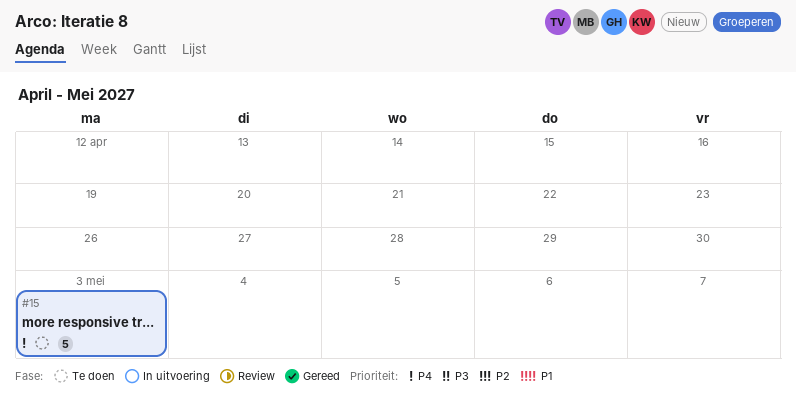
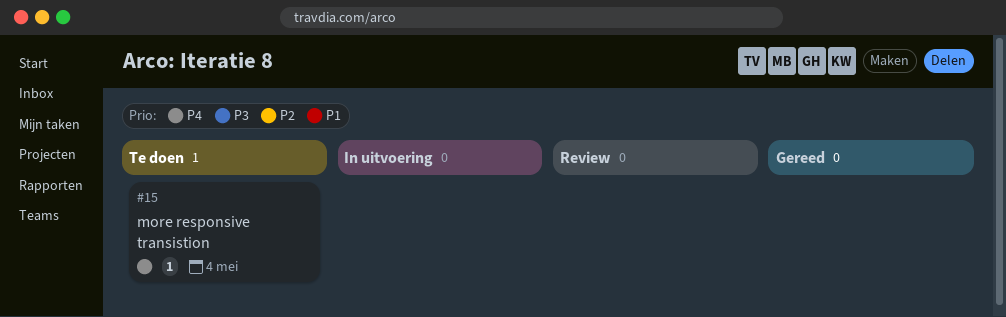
#15, estimate: 5 -> 1
#15, due: May 3 -> May 4

